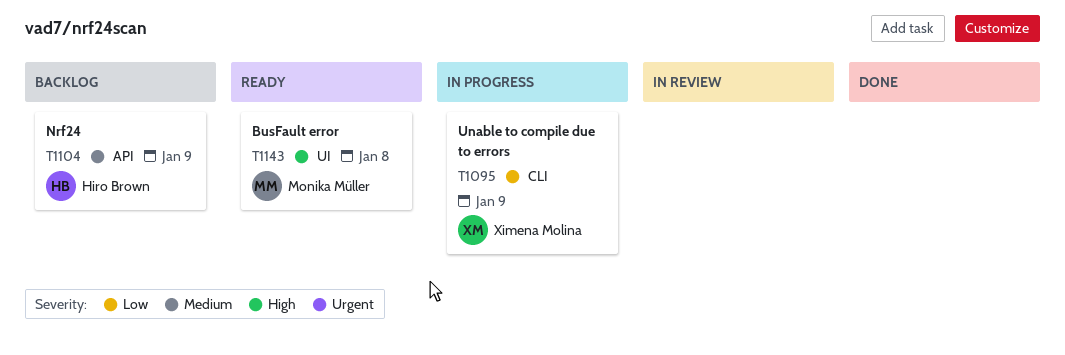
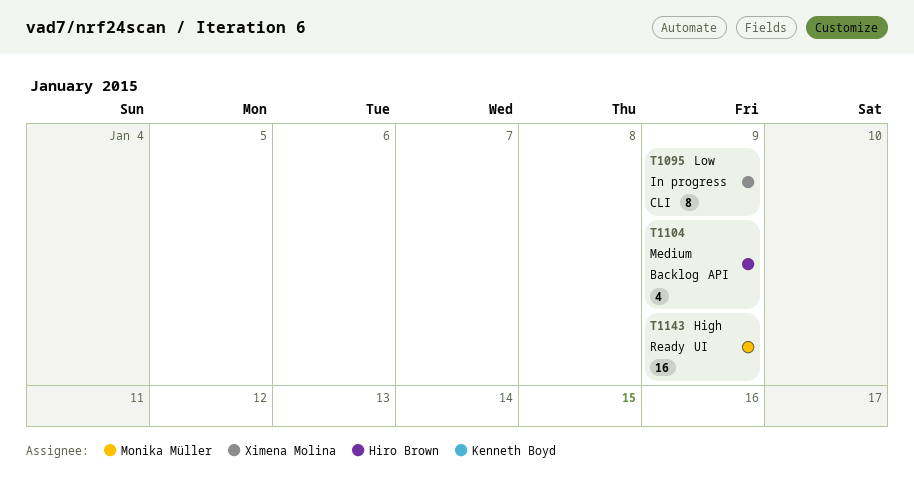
T1143, due: Jan 8 -> Jan 9

